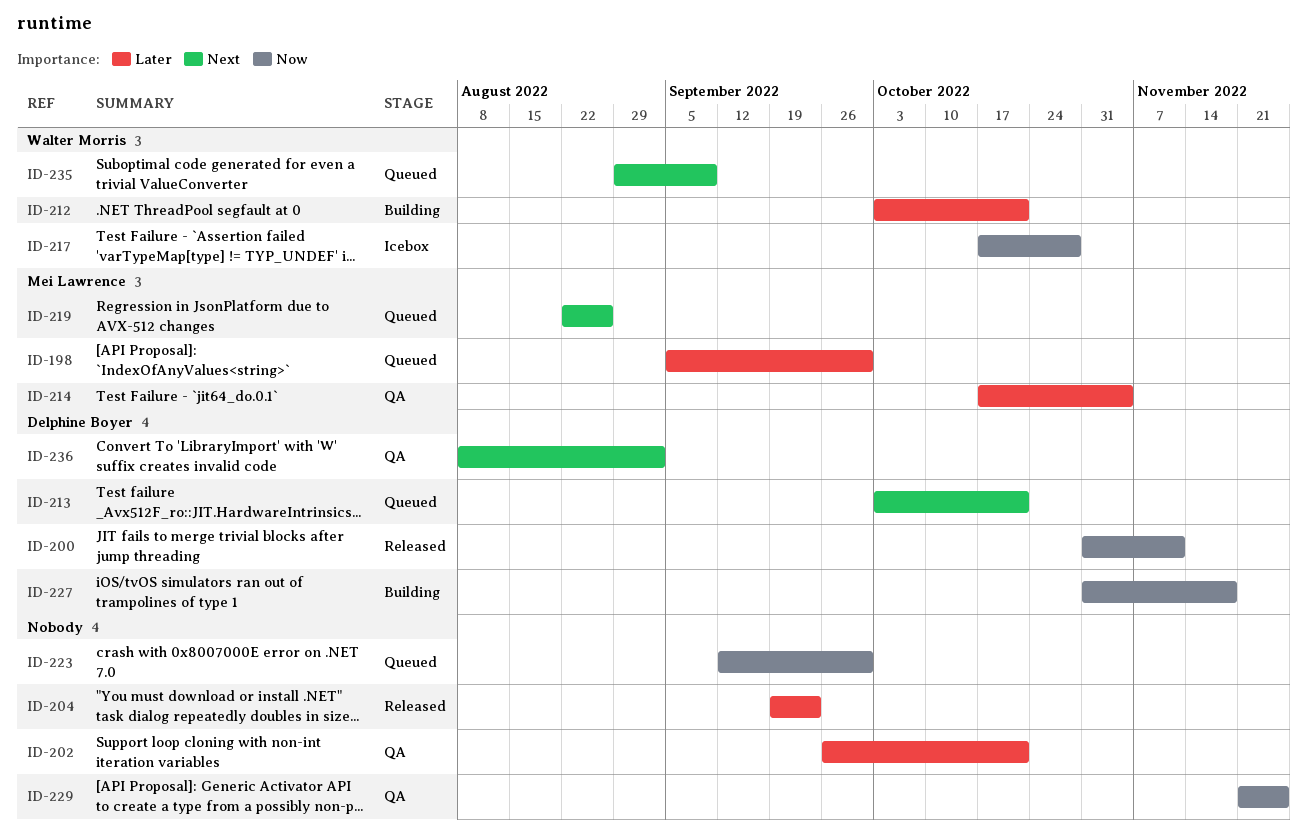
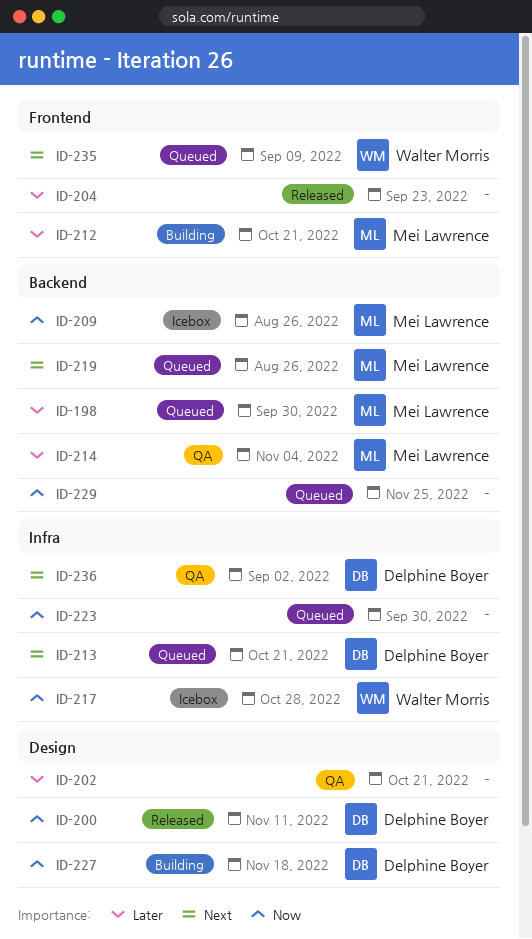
ID-209: none -> present
ID-212, owner: Walter Morris -> Mei Lawrence
ID-229, status: QA -> Queued

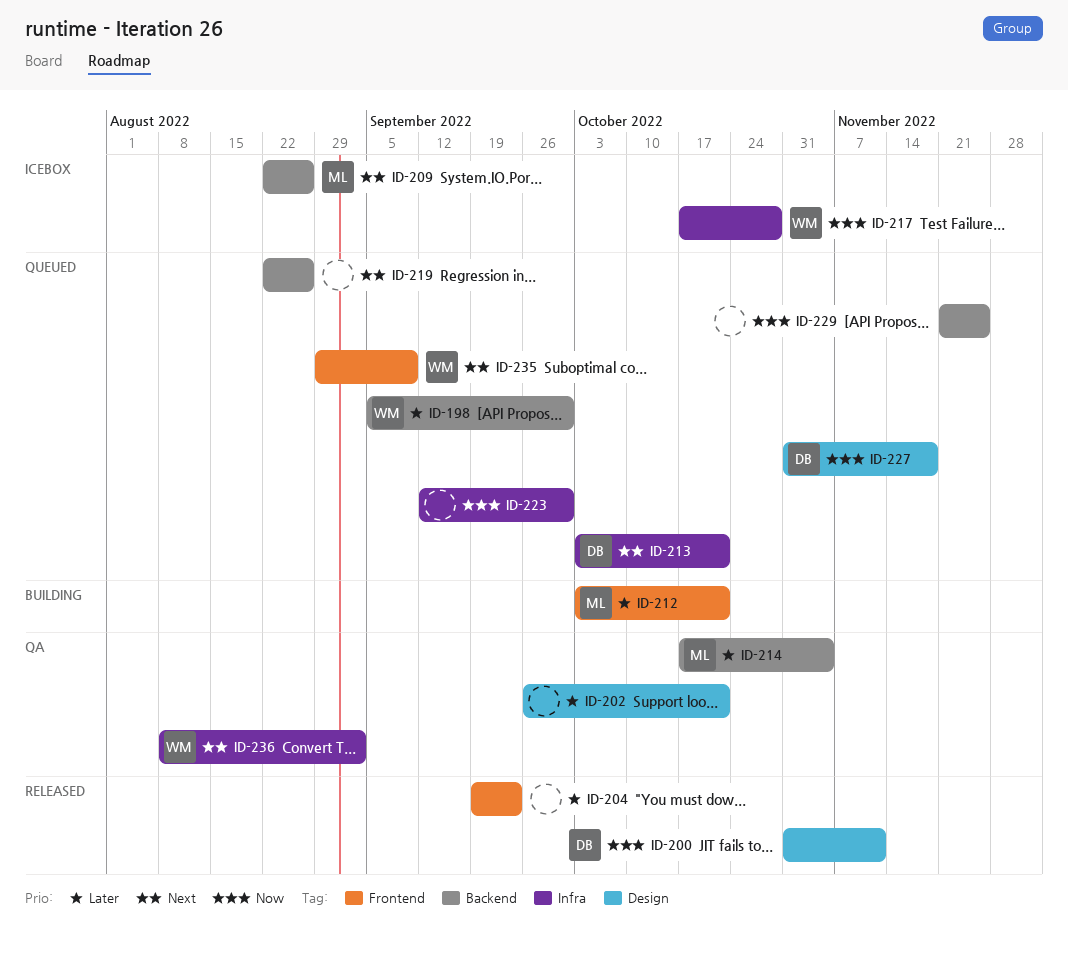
ID-198, owner: Mei Lawrence -> Walter Morris
ID-209, priority: Now -> Next
ID-219, owner: Mei Lawrence -> none
ID-227, status: Building -> Queued
ID-236, owner: Delphine Boyer -> Walter Morris

